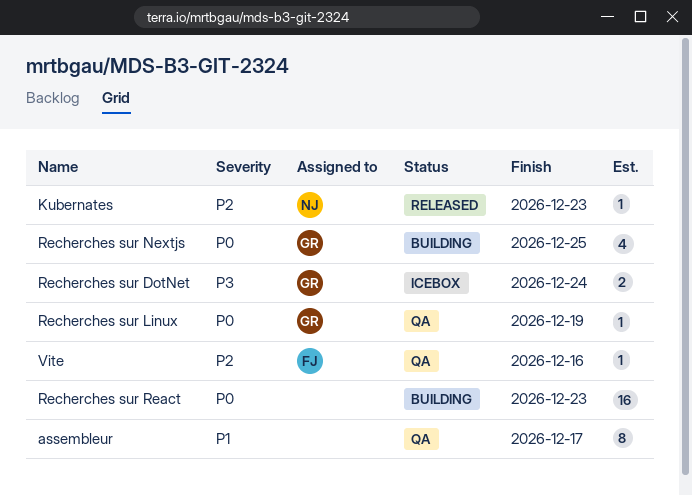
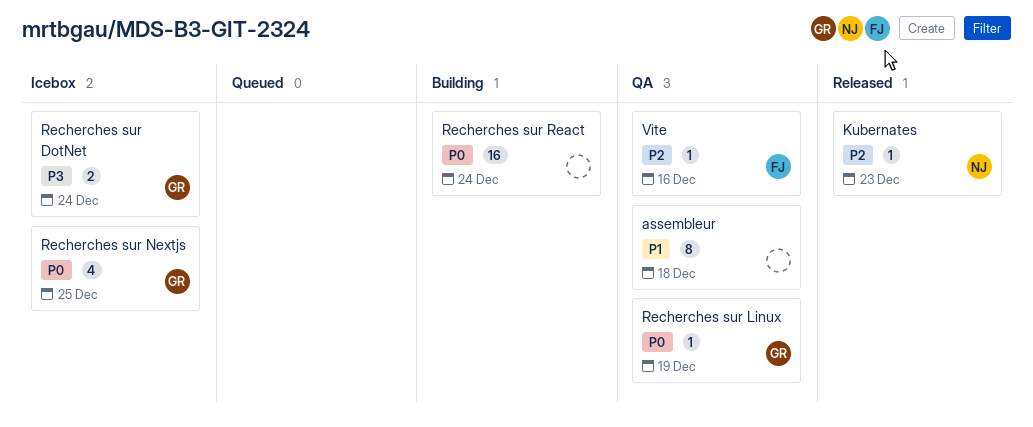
assembleur, due: Dec 17 -> Dec 18
Recherches sur Nextjs, status: Building -> Icebox
Recherches sur React, due: Dec 23 -> Dec 24

